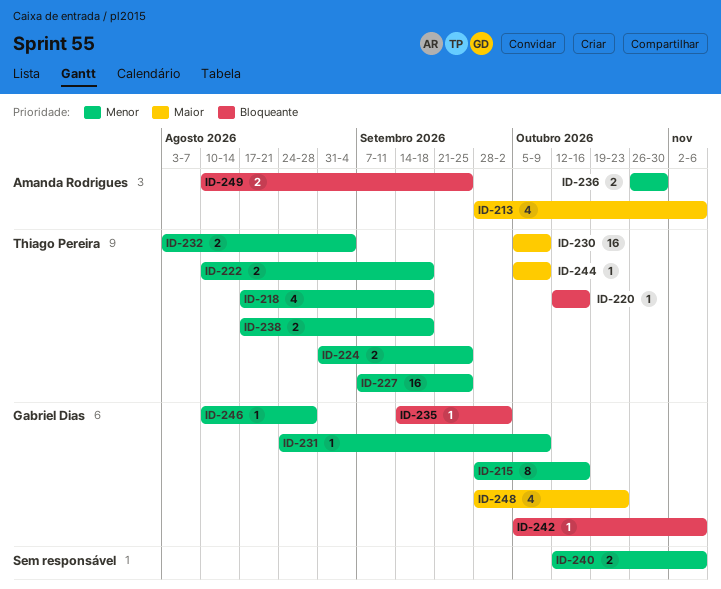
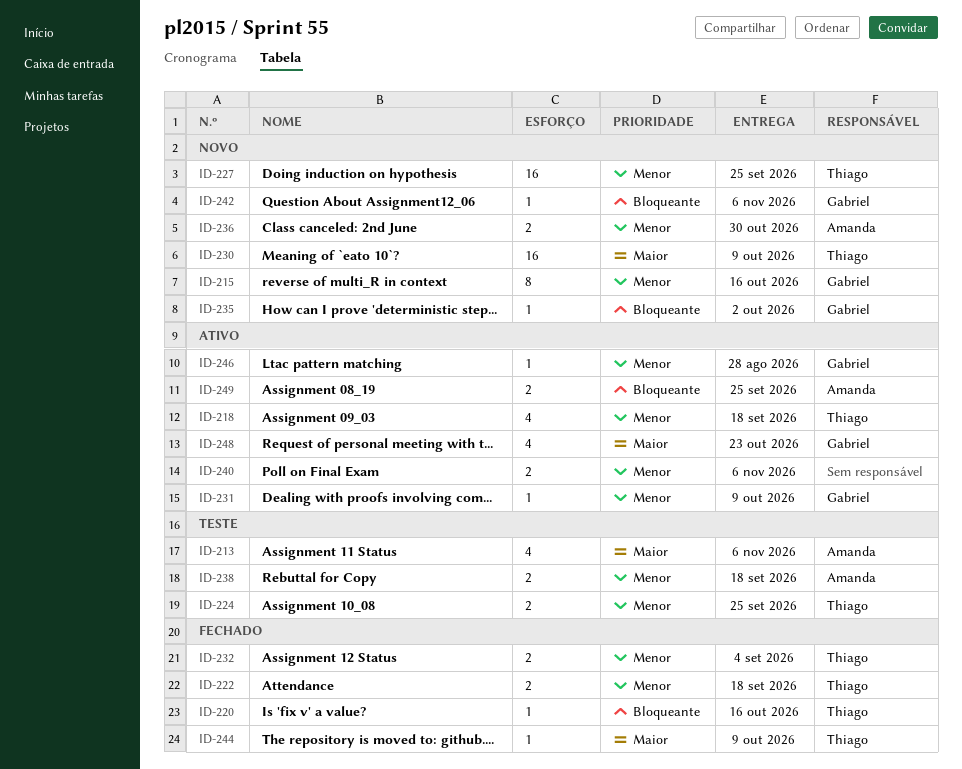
ID-238, owner: Thiago Pereira -> Amanda Rodrigues

